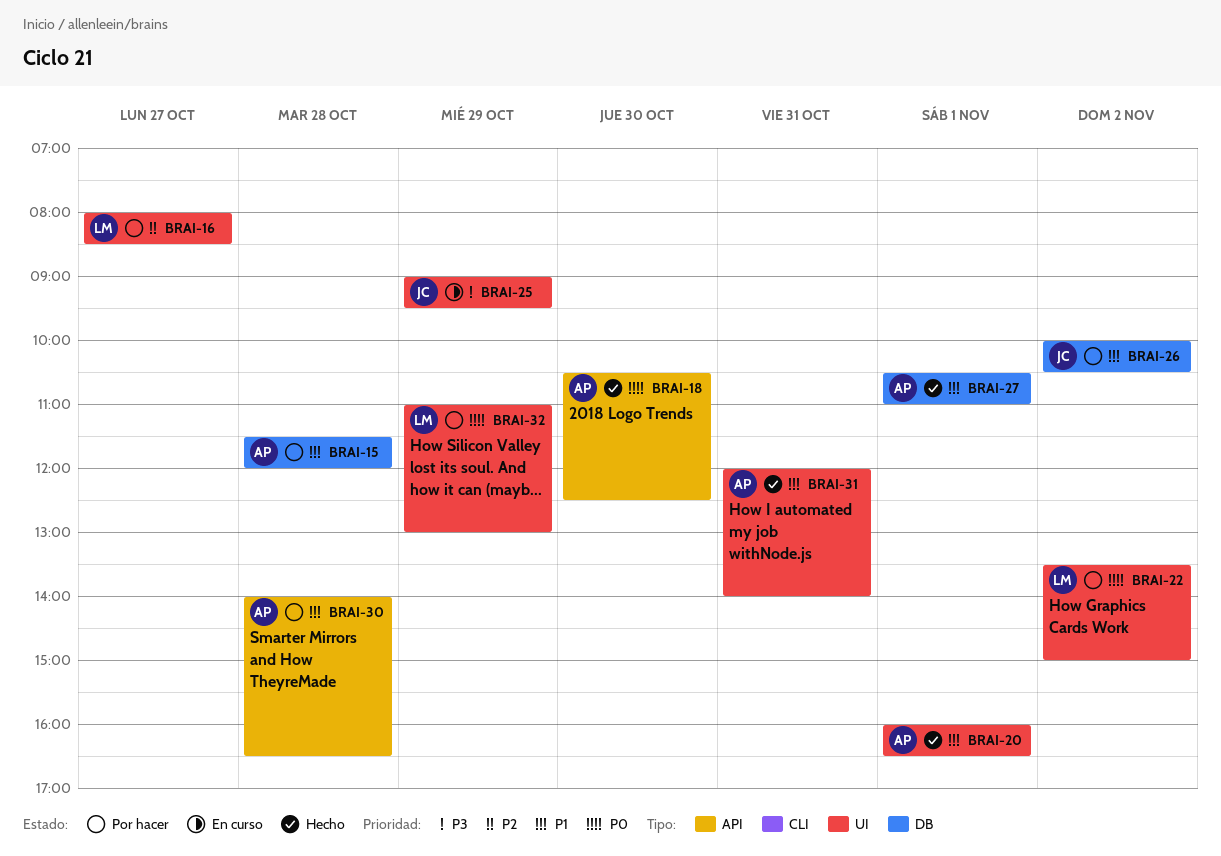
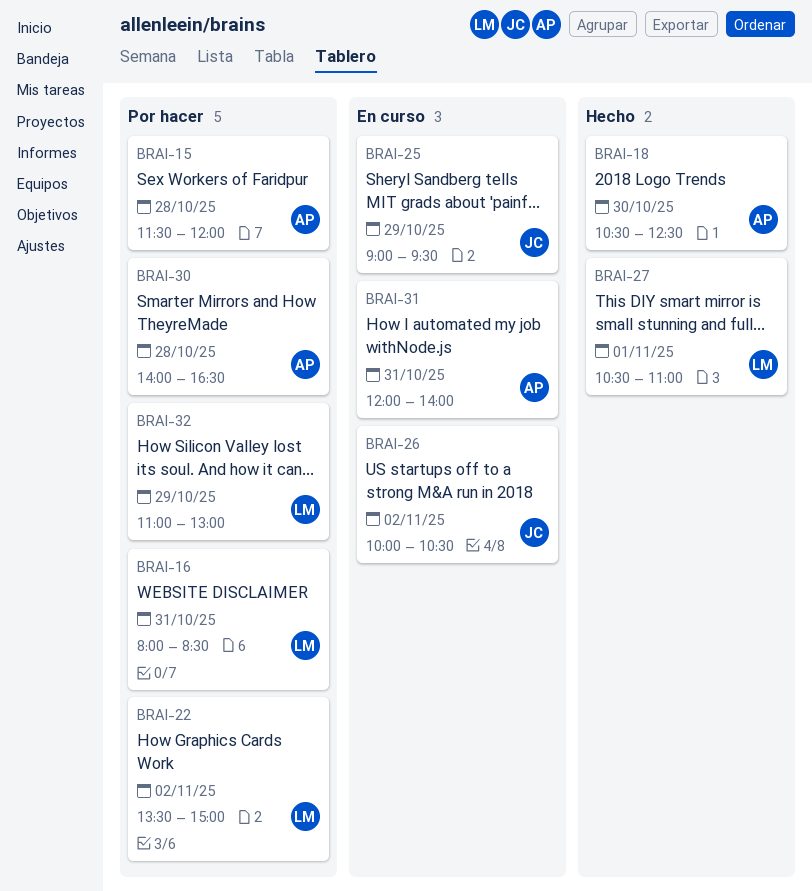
BRAI-16, day: Oct 27 -> Oct 31
BRAI-20: present -> none
BRAI-26, status: Por hacer -> En curso
BRAI-27, owner: AP -> LM
BRAI-31, status: Hecho -> En curso

